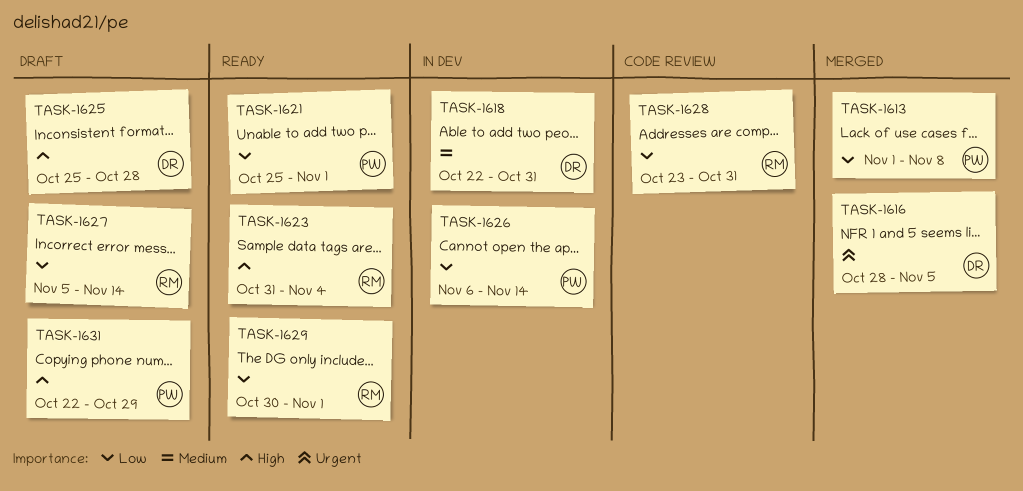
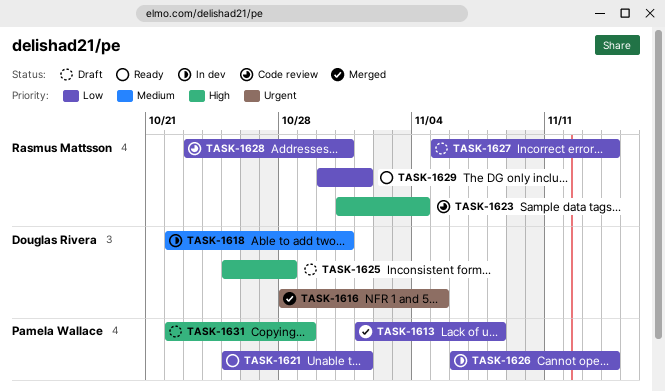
TASK-1623, status: Ready -> Code review

